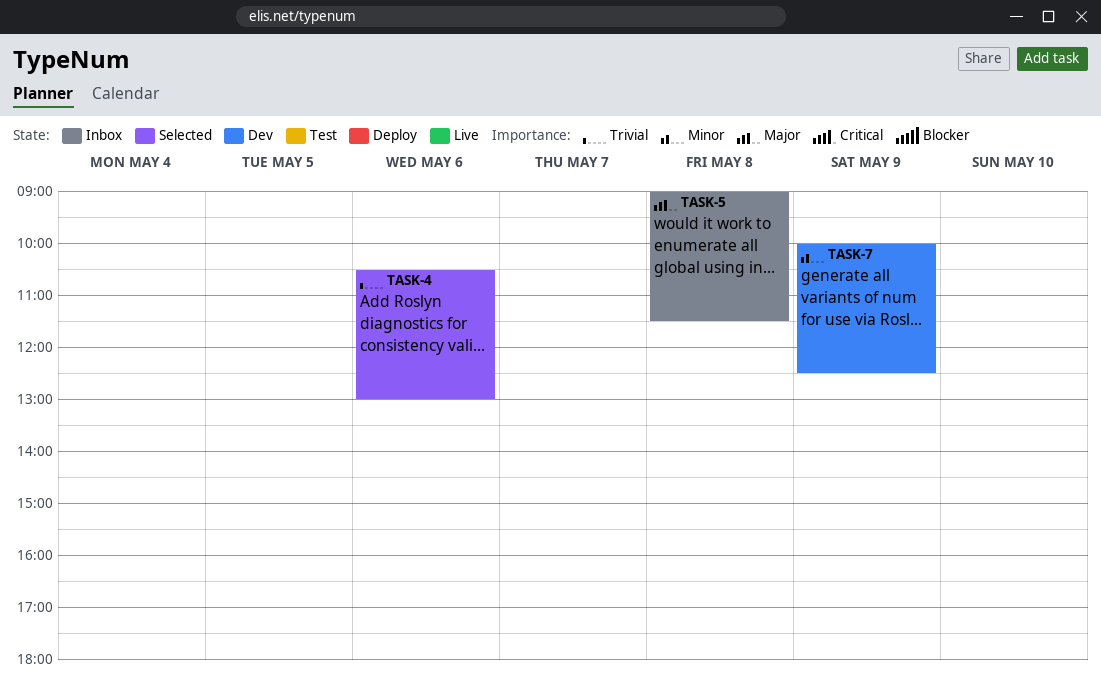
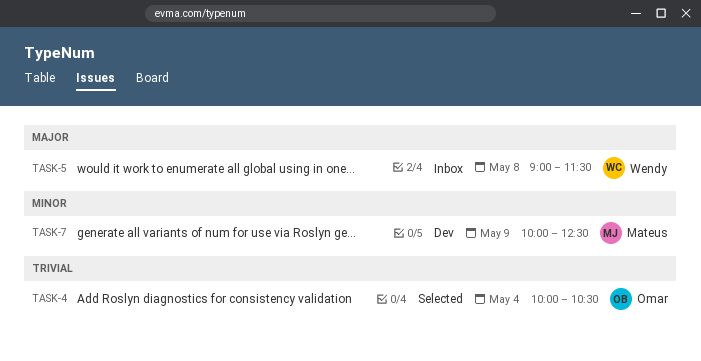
TASK-4, day: May 6 -> May 4
TASK-4, begins: 10:30 -> 10:00
TASK-4, ends: 13:00 -> 10:30

